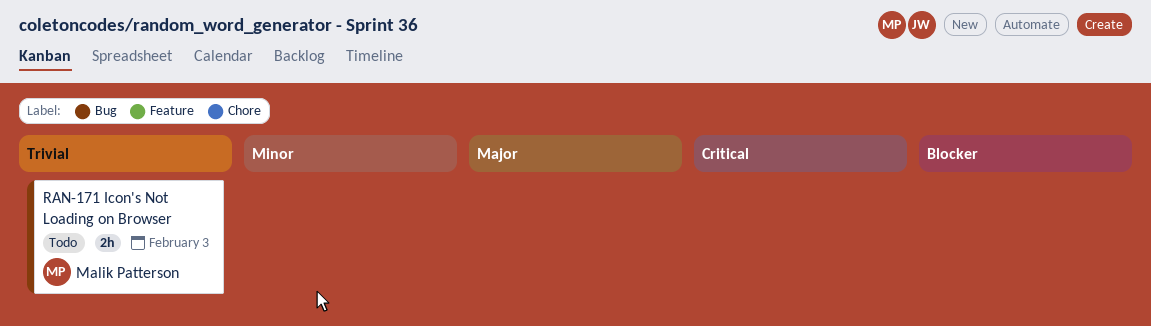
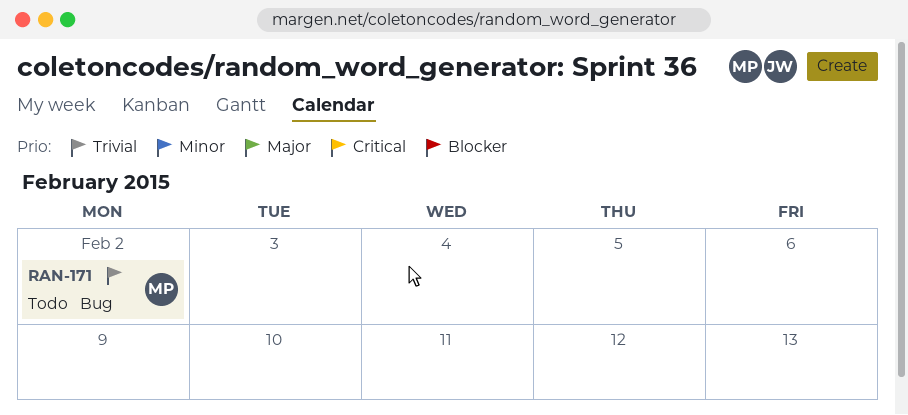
RAN-171, due: Feb 3 -> Feb 2

